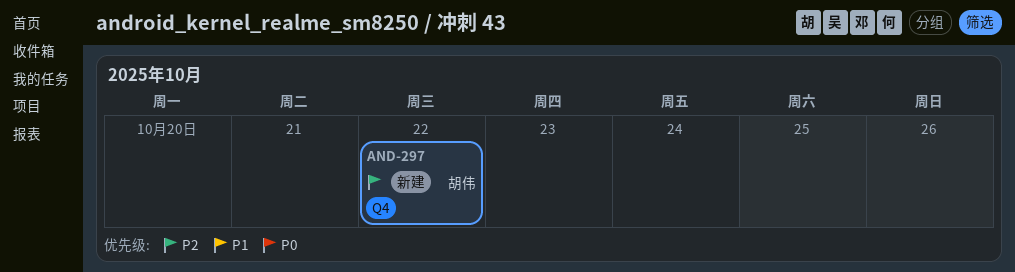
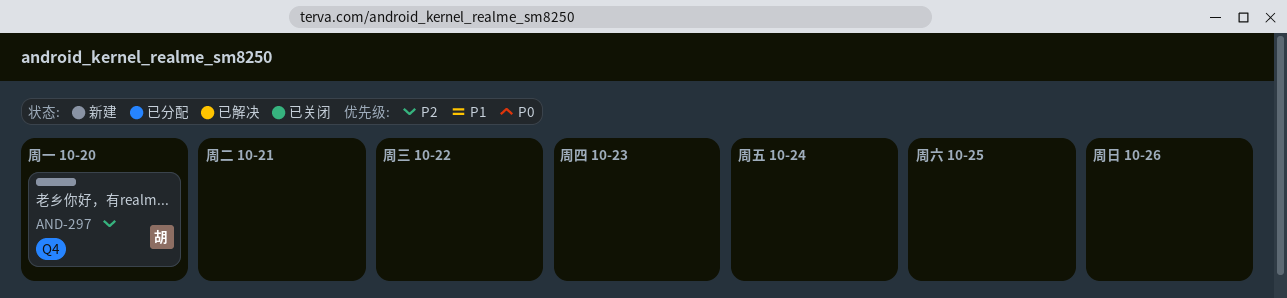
AND-297, due: Oct 22 -> Oct 20

